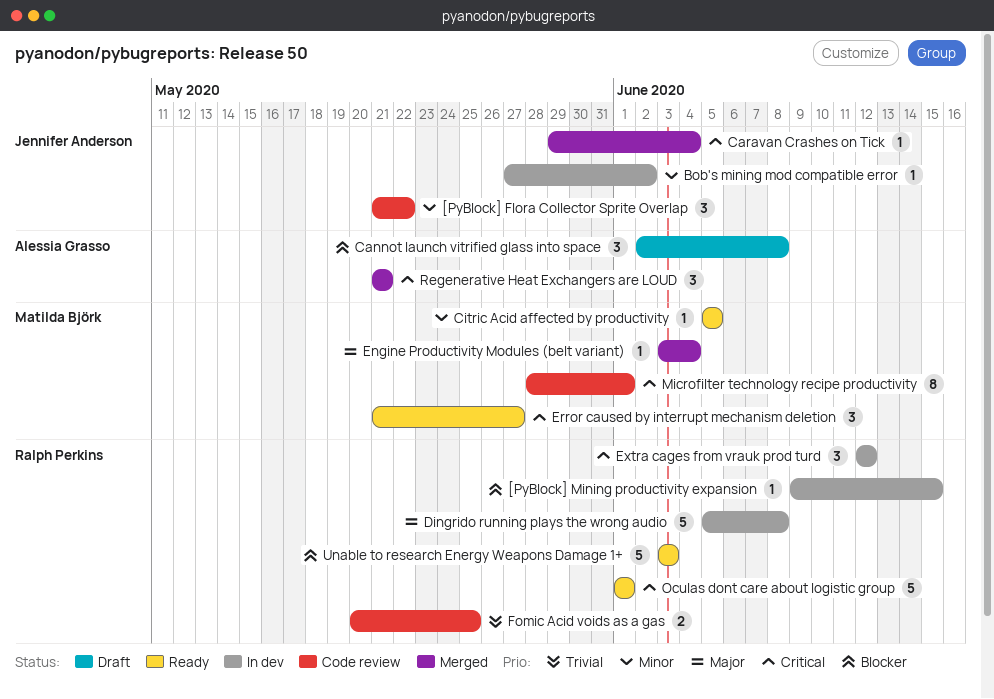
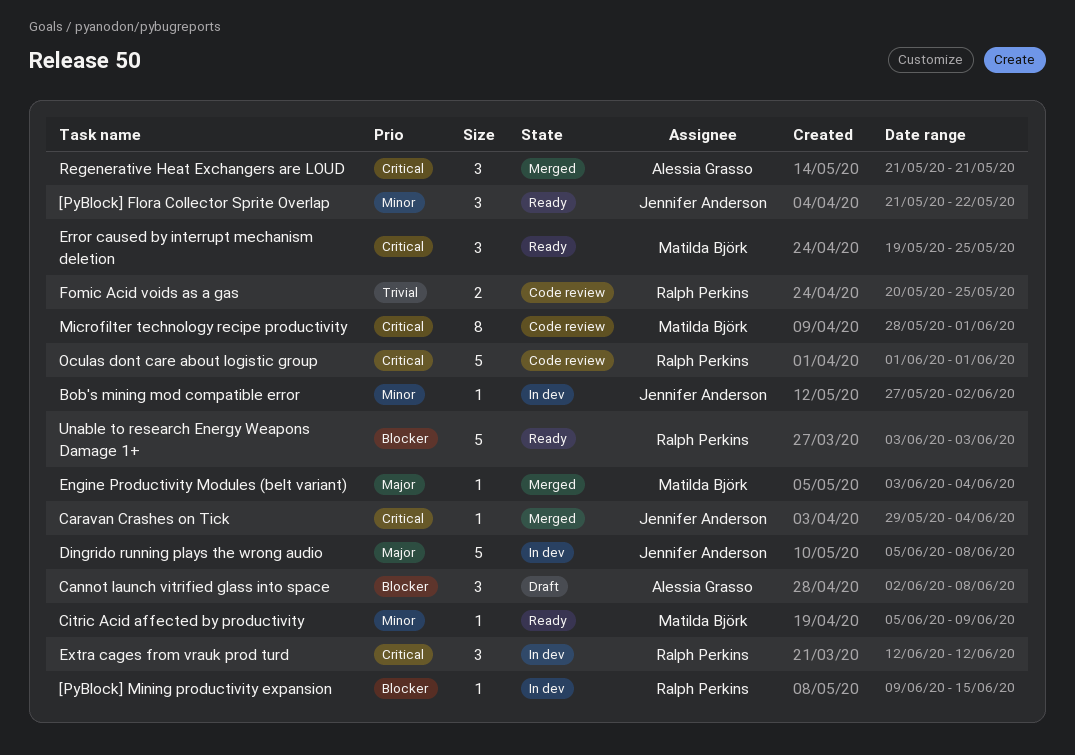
[PyBlock] Flora Collector Sprite Overlap, status: Code review -> Ready
Citric Acid affected by productivity, due: Jun 5 -> Jun 9
Dingrido running plays the wrong audio, owner: Ralph Perkins -> Jennifer Anderson
Error caused by interrupt mechanism deletion, start: May 21 -> May 19
Error caused by interrupt mechanism deletion, due: May 27 -> May 25
Oculas dont care about logistic group, status: Ready -> Code review

